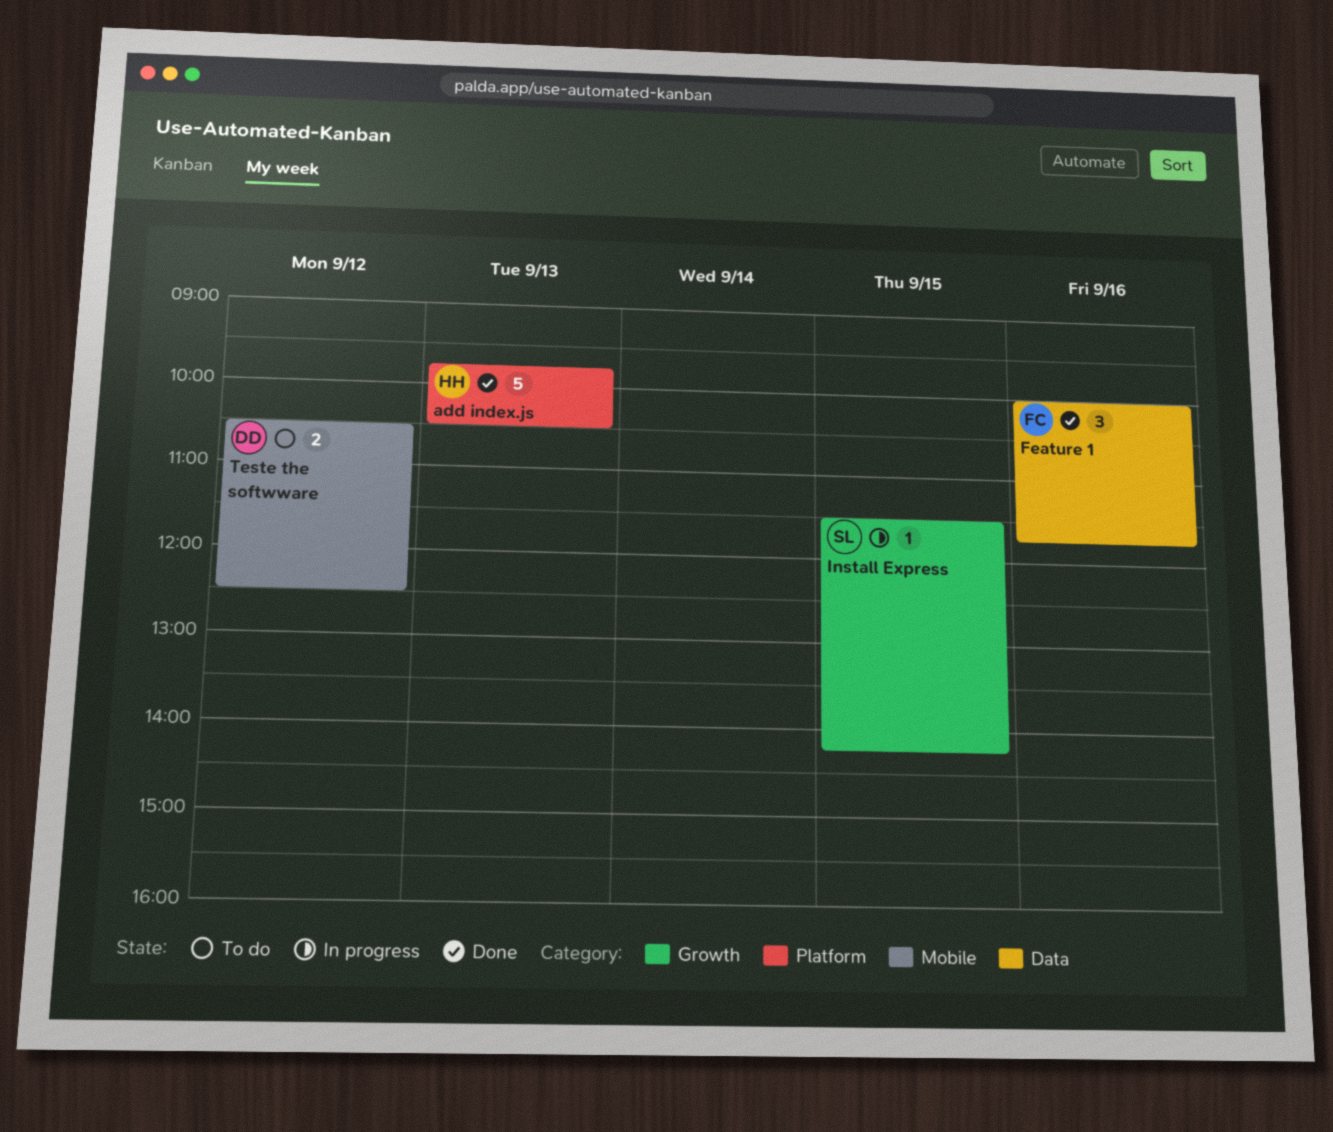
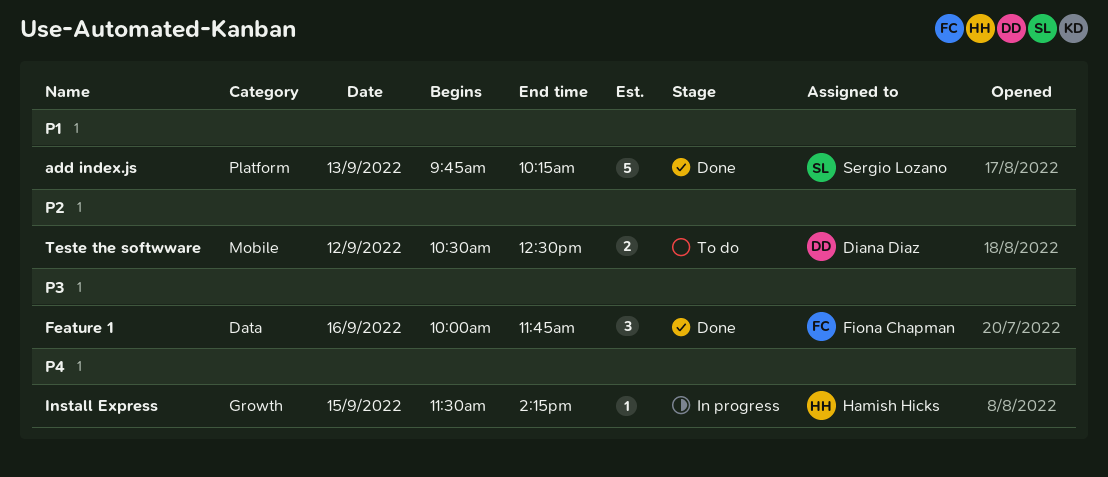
add index.js, owner: Hamish Hicks -> Sergio Lozano
add index.js, ends: 10:30 -> 10:15
Install Express, owner: Sergio Lozano -> Hamish Hicks

